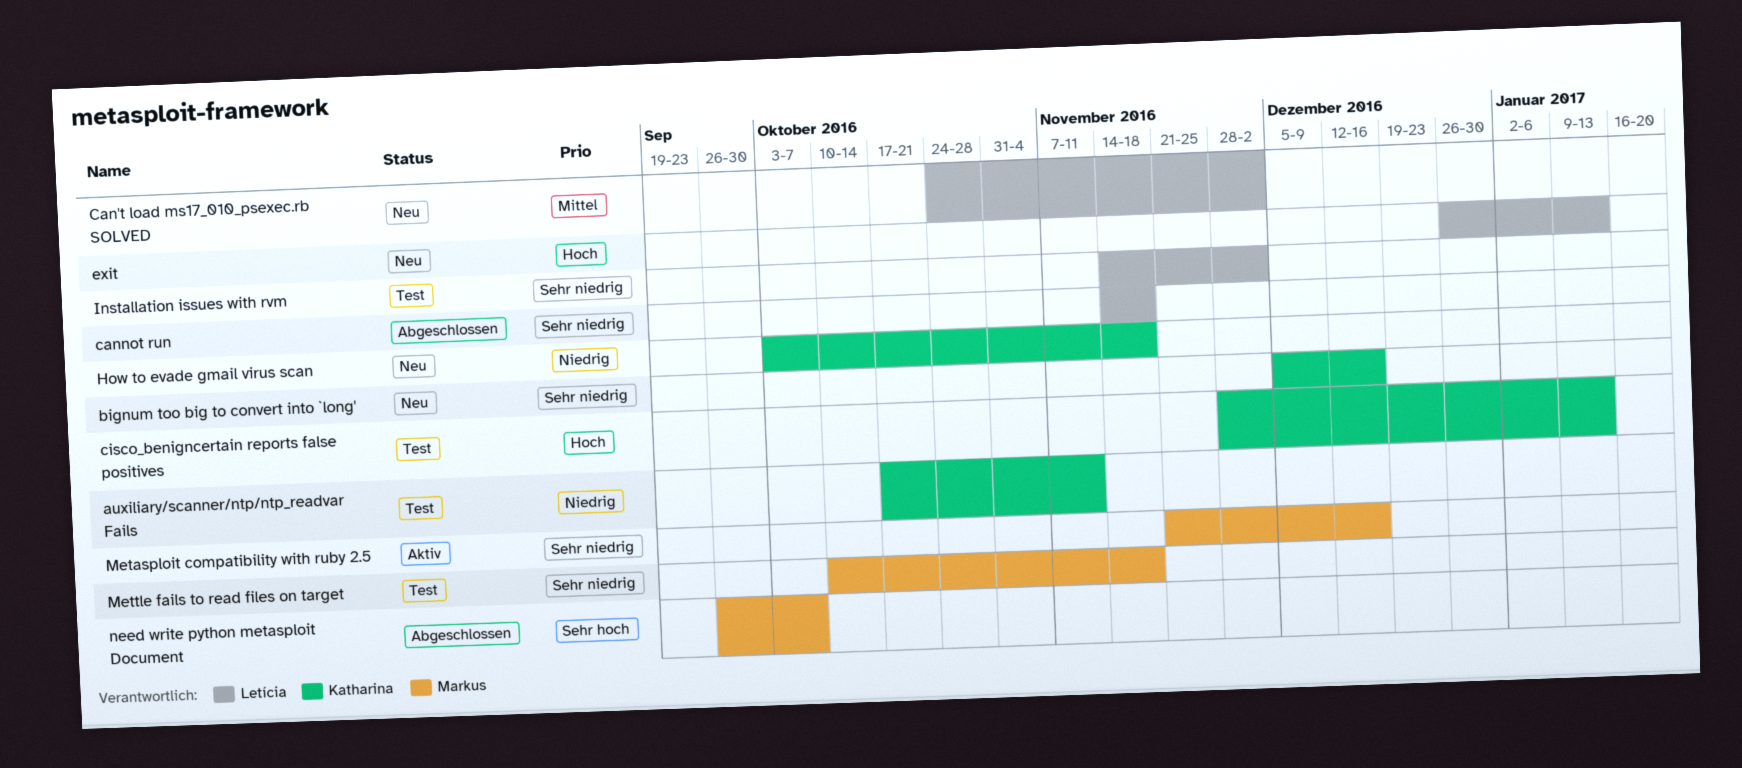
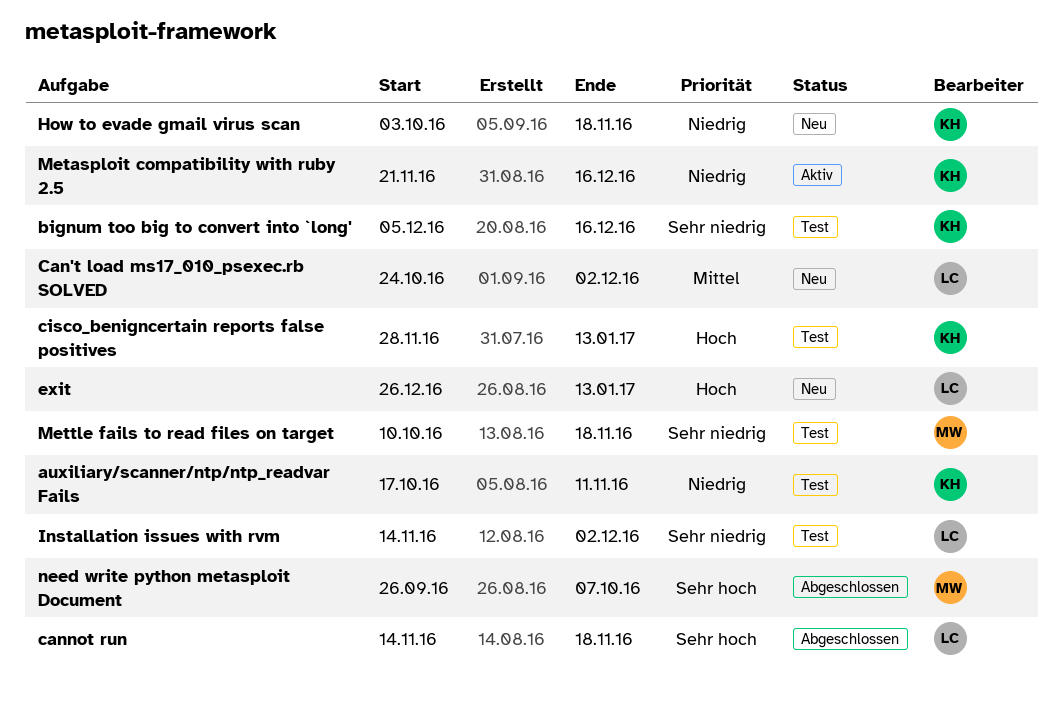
bignum too big to convert into `long', status: Neu -> Test
cannot run, priority: Sehr niedrig -> Sehr hoch
Metasploit compatibility with ruby 2.5, owner: Markus -> Katharina
Metasploit compatibility with ruby 2.5, priority: Sehr niedrig -> Niedrig

